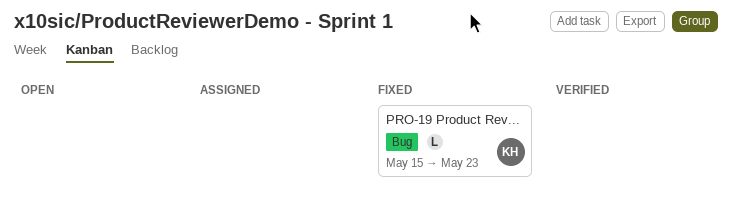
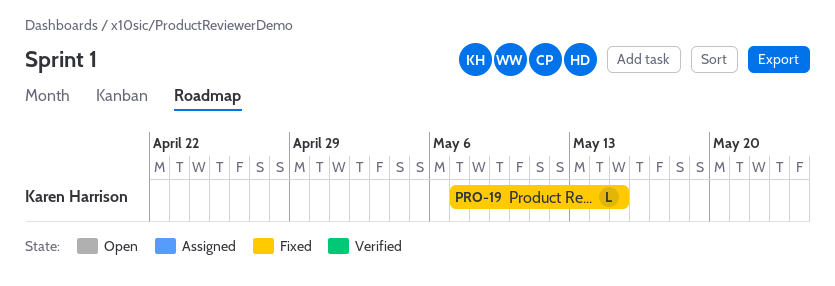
PRO-19, start: May 15 -> May 7
PRO-19, due: May 23 -> May 15

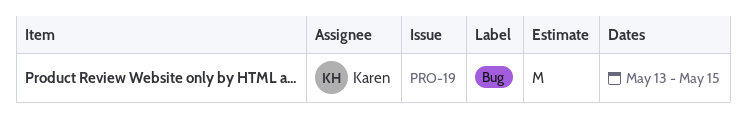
PRO-19, estimate: L -> M
PRO-19, start: May 7 -> May 13

